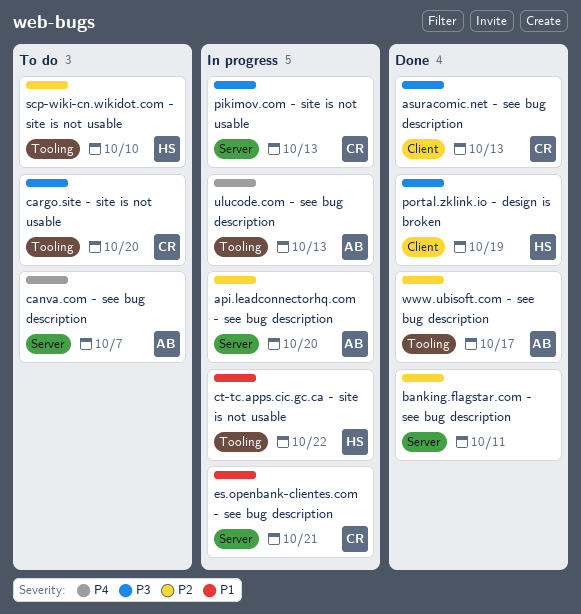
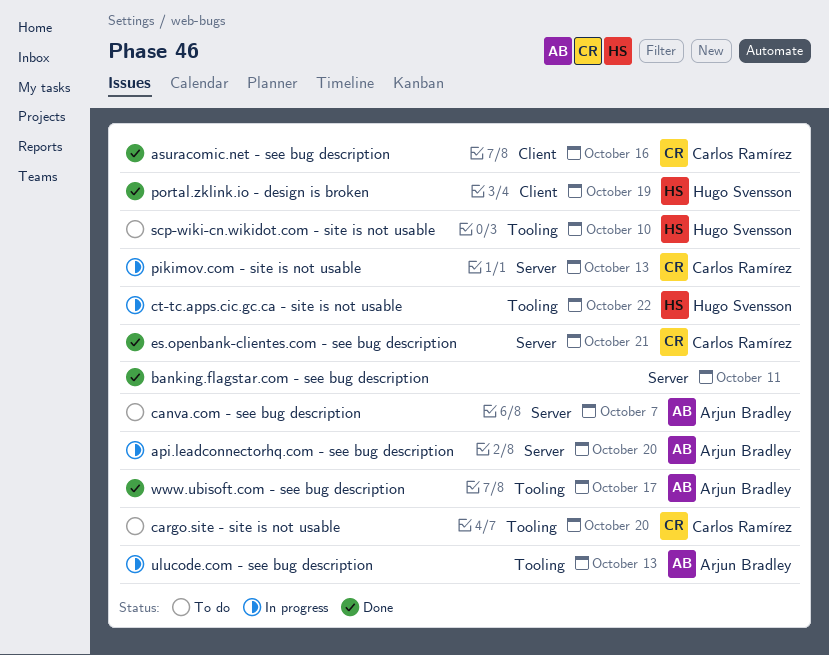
asuracomic.net - see bug description, due: Oct 13 -> Oct 16
es.openbank-clientes.com - see bug description, status: In progress -> Done

